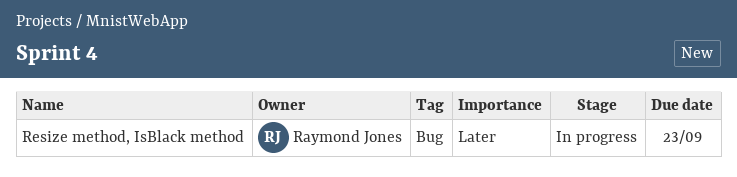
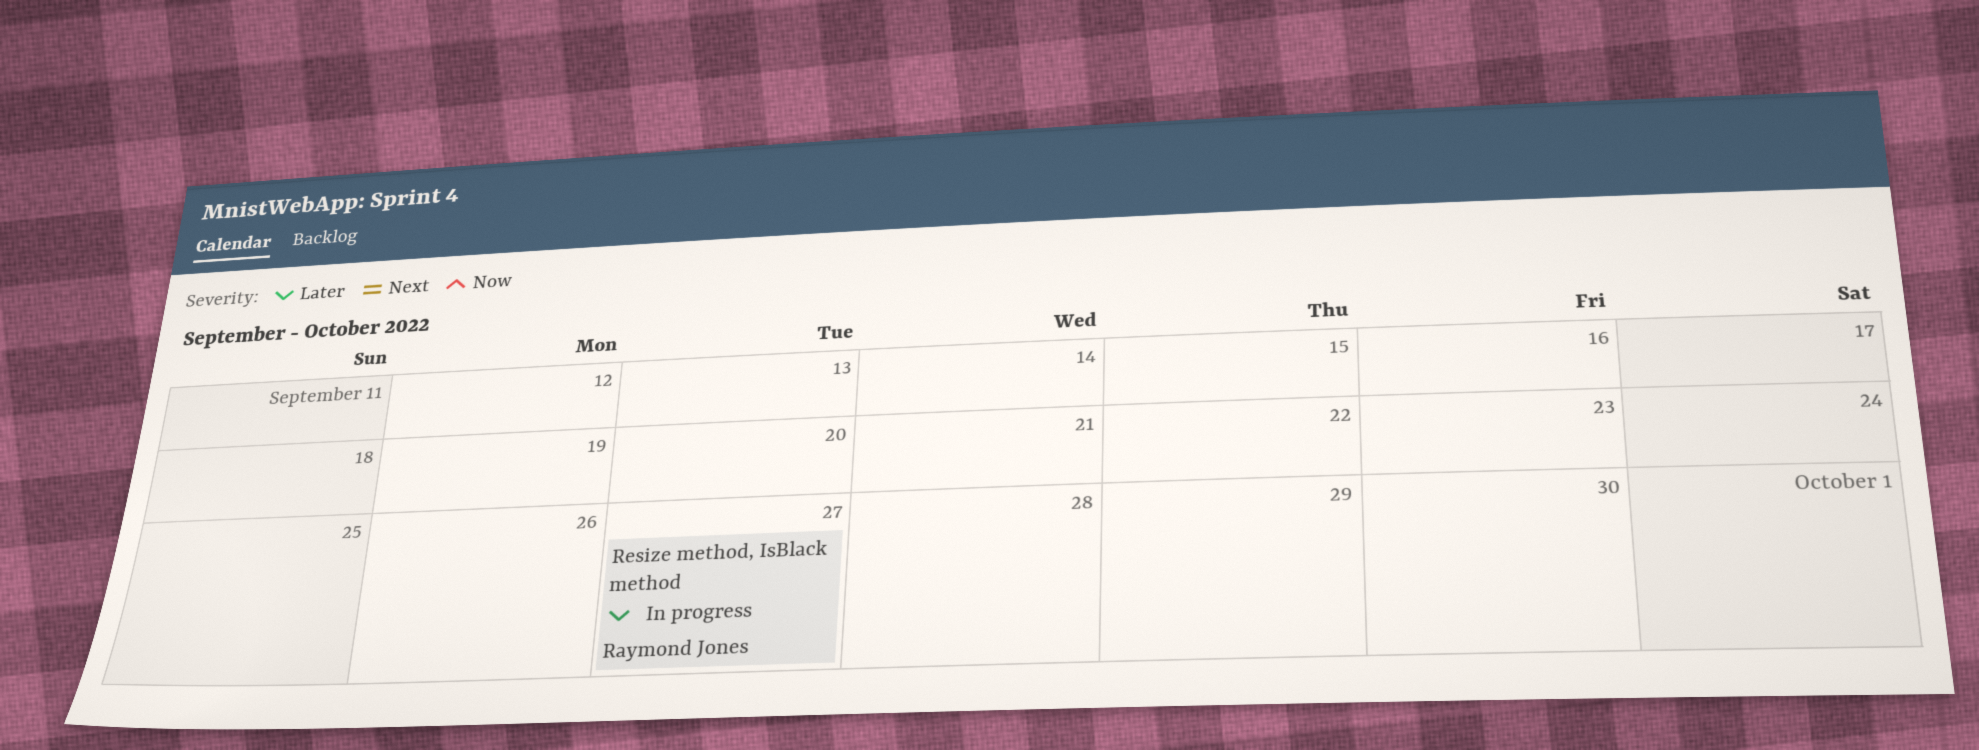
Resize method, IsBlack method, due: Sep 23 -> Sep 27

